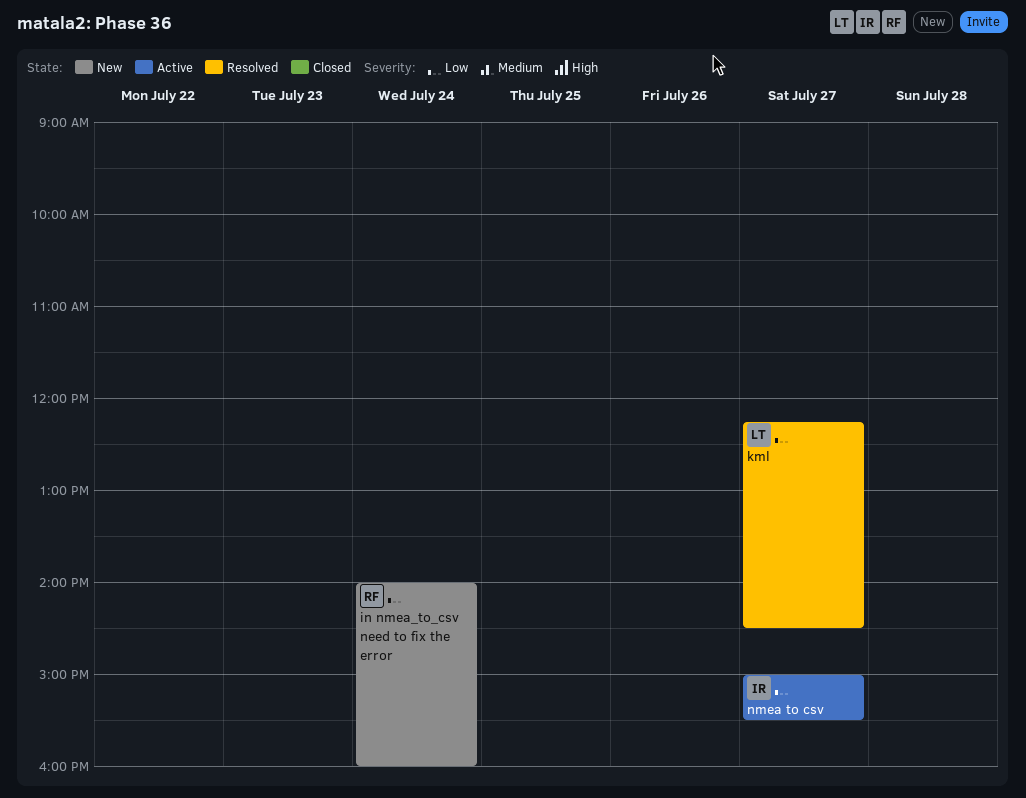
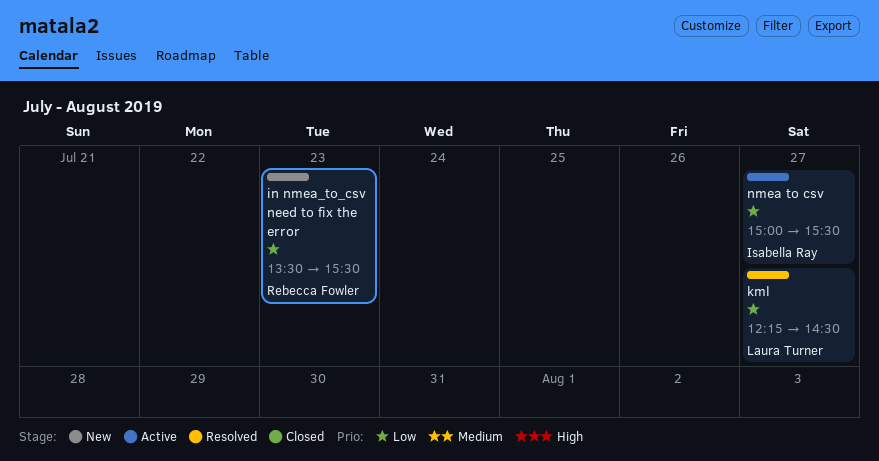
in nmea_to_csv need to fix the error, day: Jul 24 -> Jul 23
in nmea_to_csv need to fix the error, begins: 14:00 -> 13:30
in nmea_to_csv need to fix the error, ends: 16:00 -> 15:30

